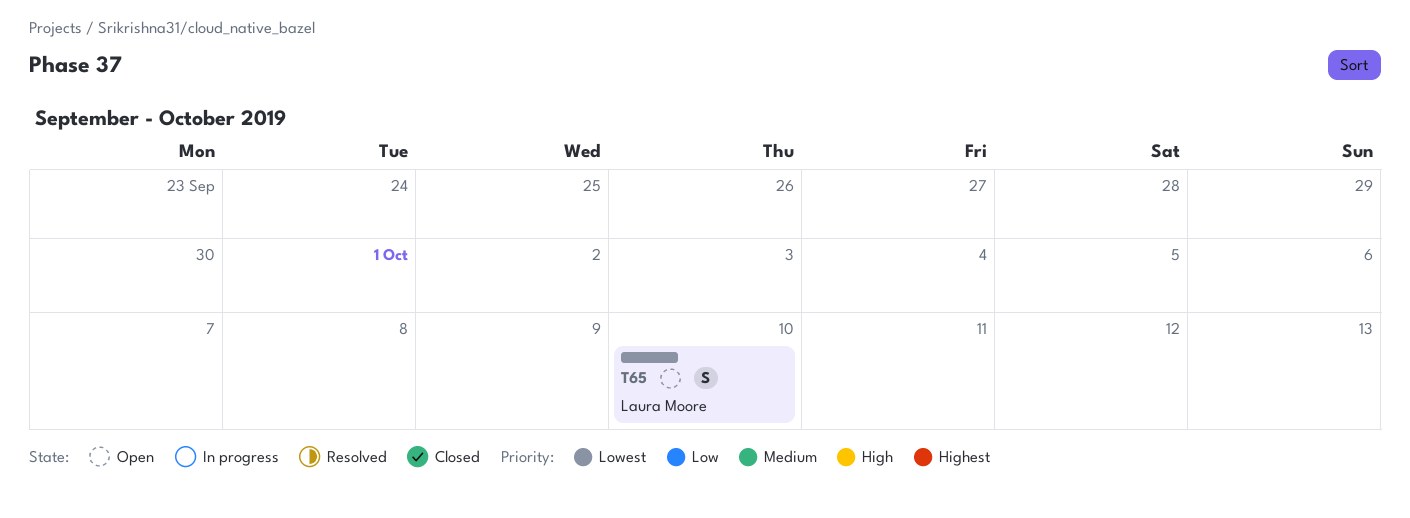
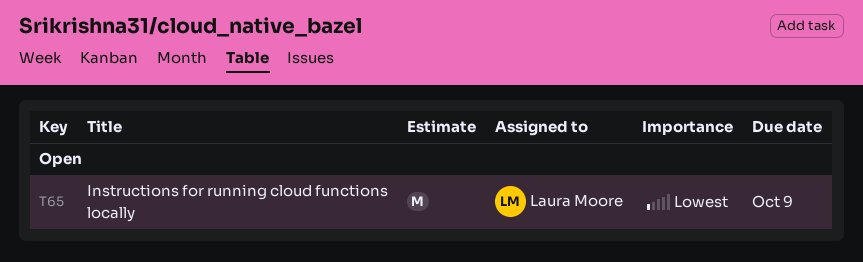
T65, estimate: S -> M
T65, due: Oct 10 -> Oct 9

